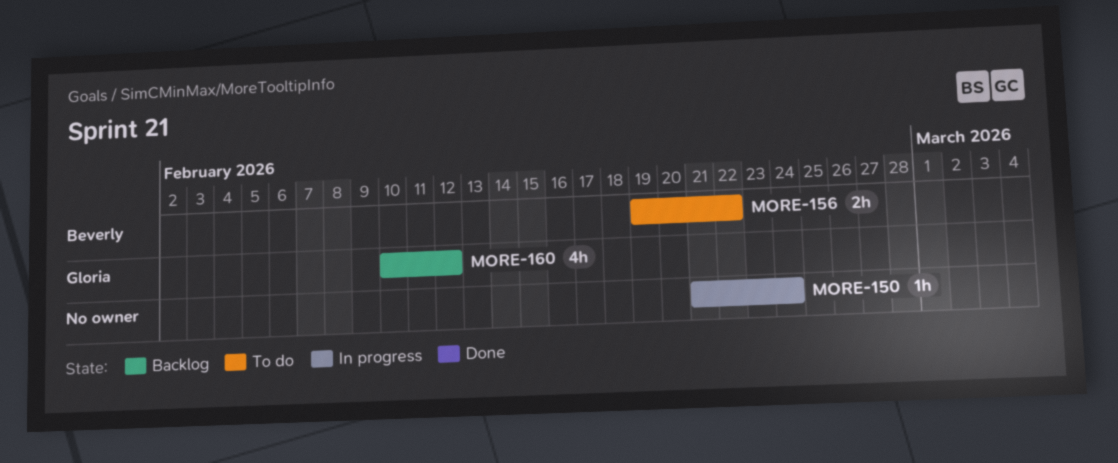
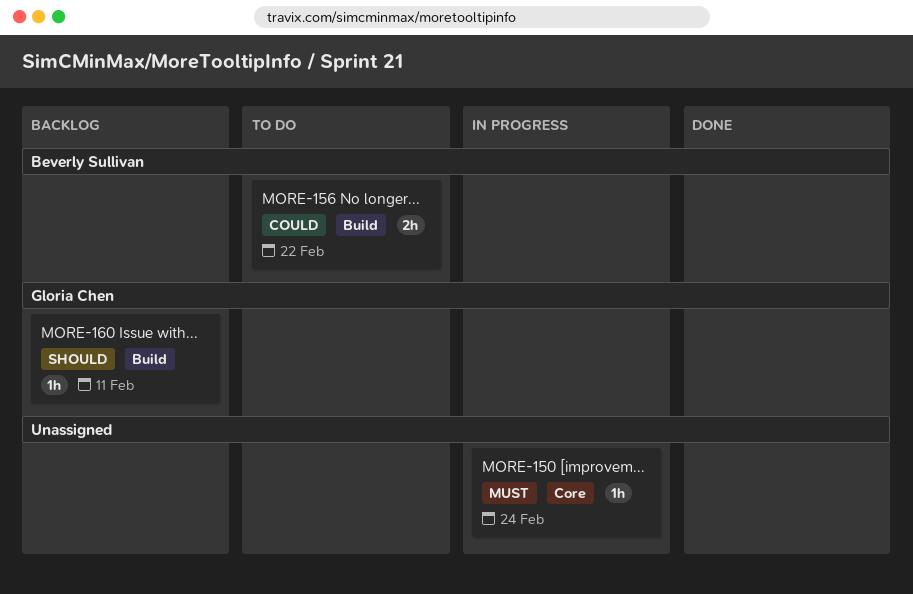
MORE-160, estimate: 4h -> 1h
MORE-160, due: Feb 12 -> Feb 11

